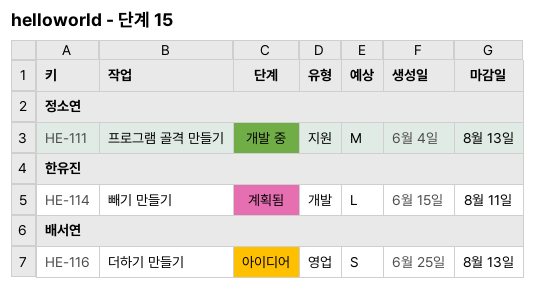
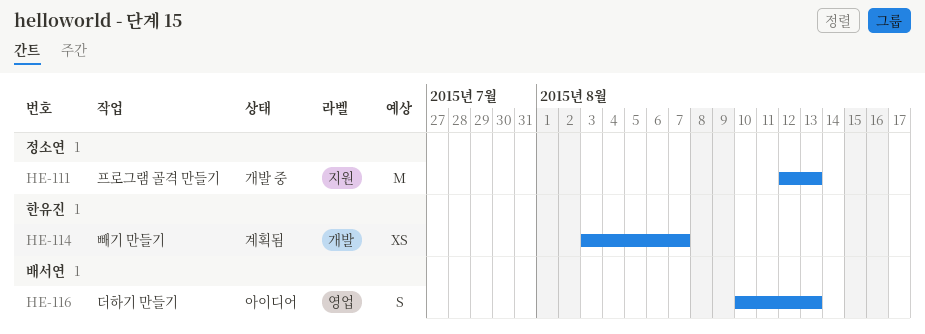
HE-114, estimate: L -> XS
HE-114, due: Aug 11 -> Aug 7

